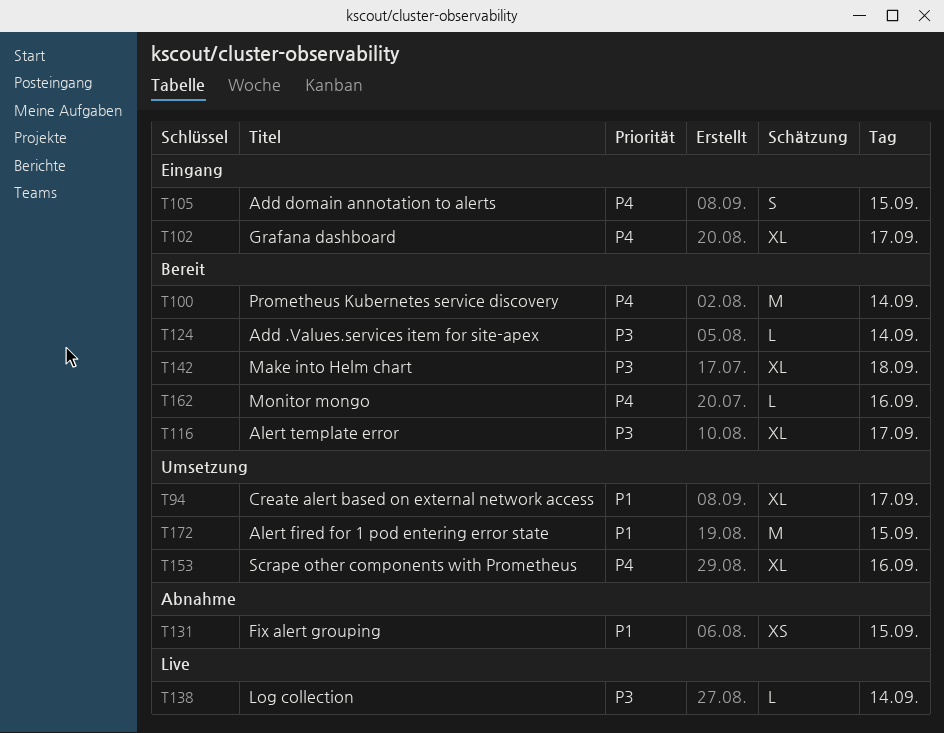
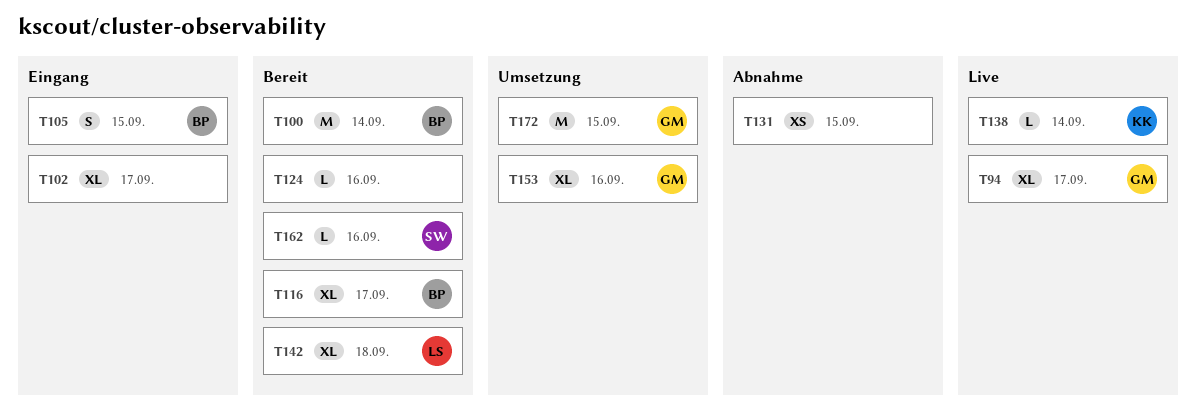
T94, status: Umsetzung -> Live
T124, day: Sep 14 -> Sep 16

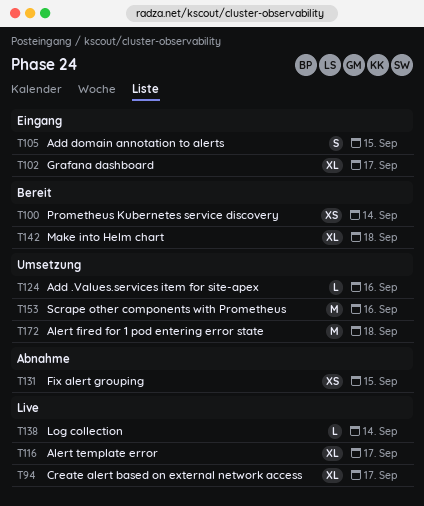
T100, estimate: M -> XS
T116, status: Bereit -> Live
T124, status: Bereit -> Umsetzung
T153, estimate: XL -> M
T162: present -> none
T172, day: Sep 15 -> Sep 18

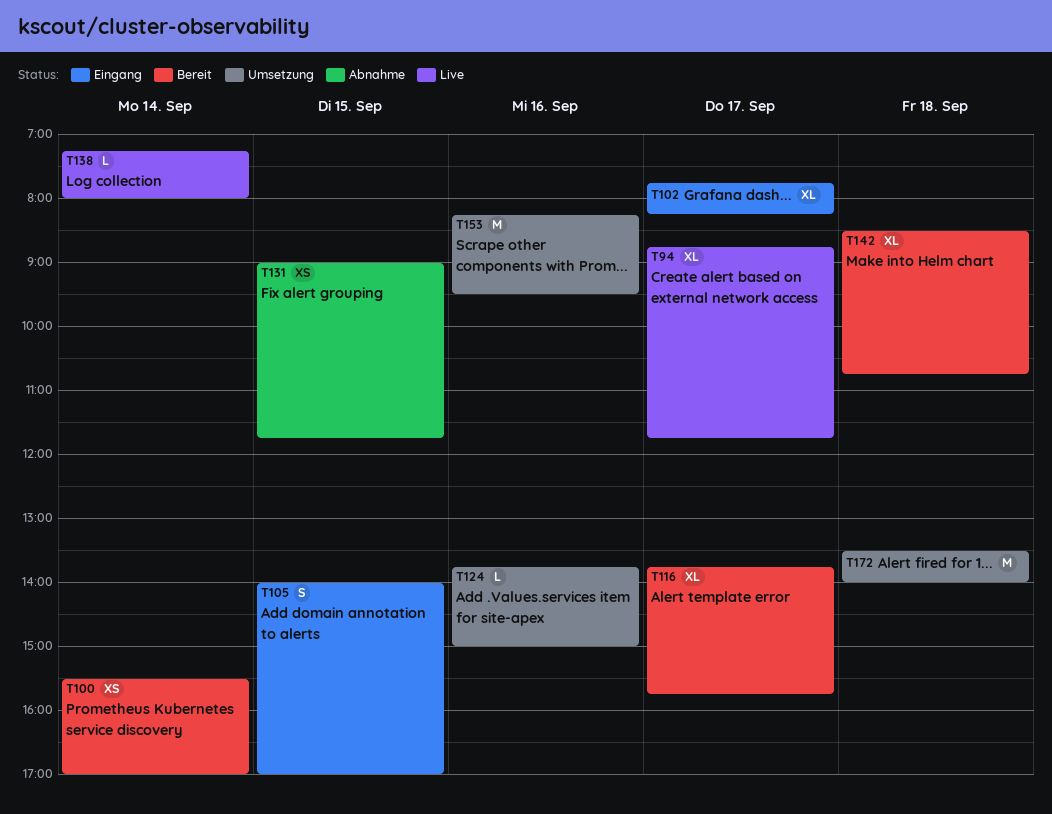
T116, status: Live -> Bereit

